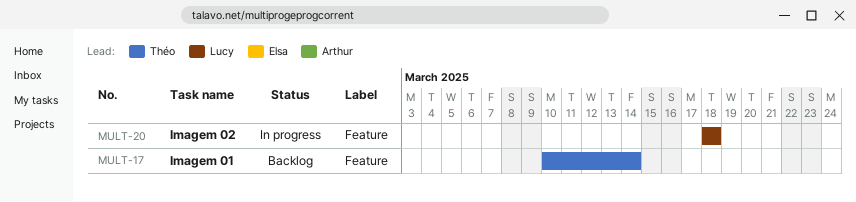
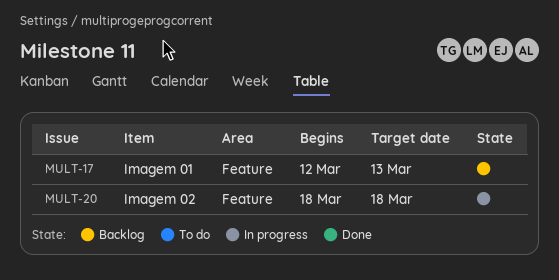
MULT-17, start: Mar 10 -> Mar 12
MULT-17, due: Mar 14 -> Mar 13

